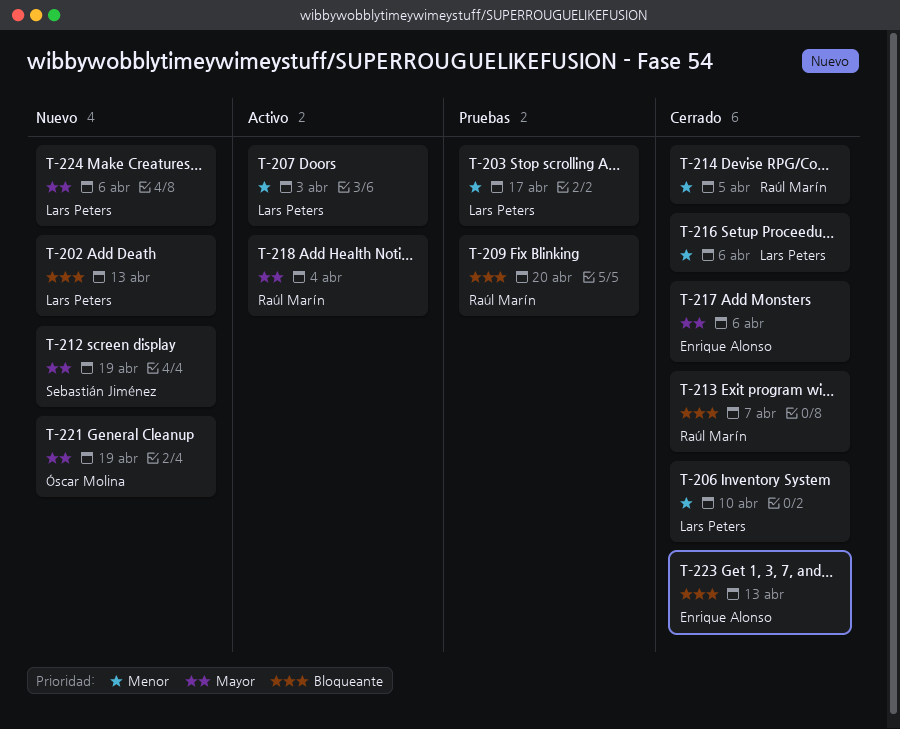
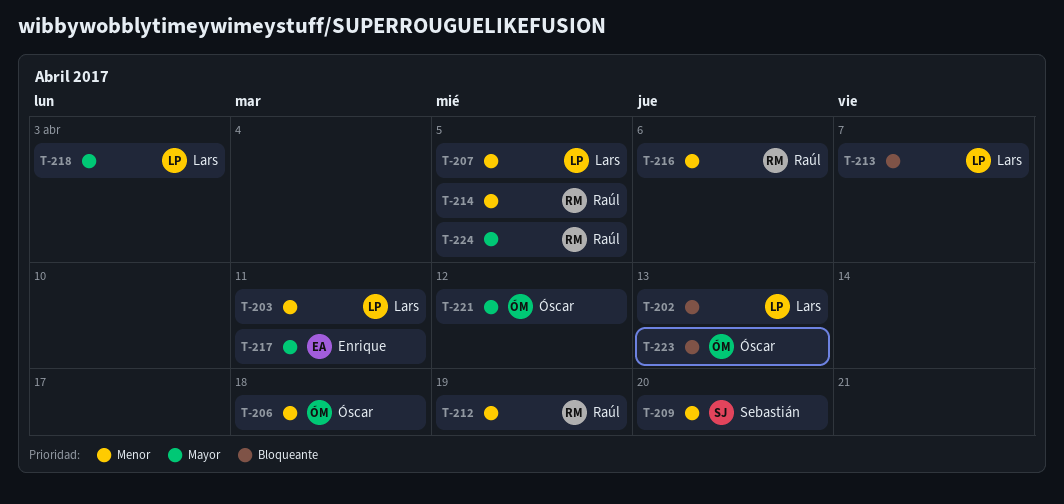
T-203, due: Apr 17 -> Apr 11
T-206, owner: Lars Peters -> Óscar Molina
T-206, due: Apr 10 -> Apr 18
T-207, due: Apr 3 -> Apr 5
T-209, owner: Raúl Marín -> Sebastián Jiménez
T-209, priority: Bloqueante -> Menor
T-212, owner: Sebastián Jiménez -> Raúl Marín
T-212, priority: Mayor -> Menor
T-213, owner: Raúl Marín -> Lars Peters
T-216, owner: Lars Peters -> Raúl Marín
T-217, due: Apr 6 -> Apr 11
T-218, owner: Raúl Marín -> Lars Peters
T-218, due: Apr 4 -> Apr 3
T-221, due: Apr 19 -> Apr 12
T-223, owner: Enrique Alonso -> Óscar Molina
T-224, owner: Lars Peters -> Raúl Marín
T-224, due: Apr 6 -> Apr 5

